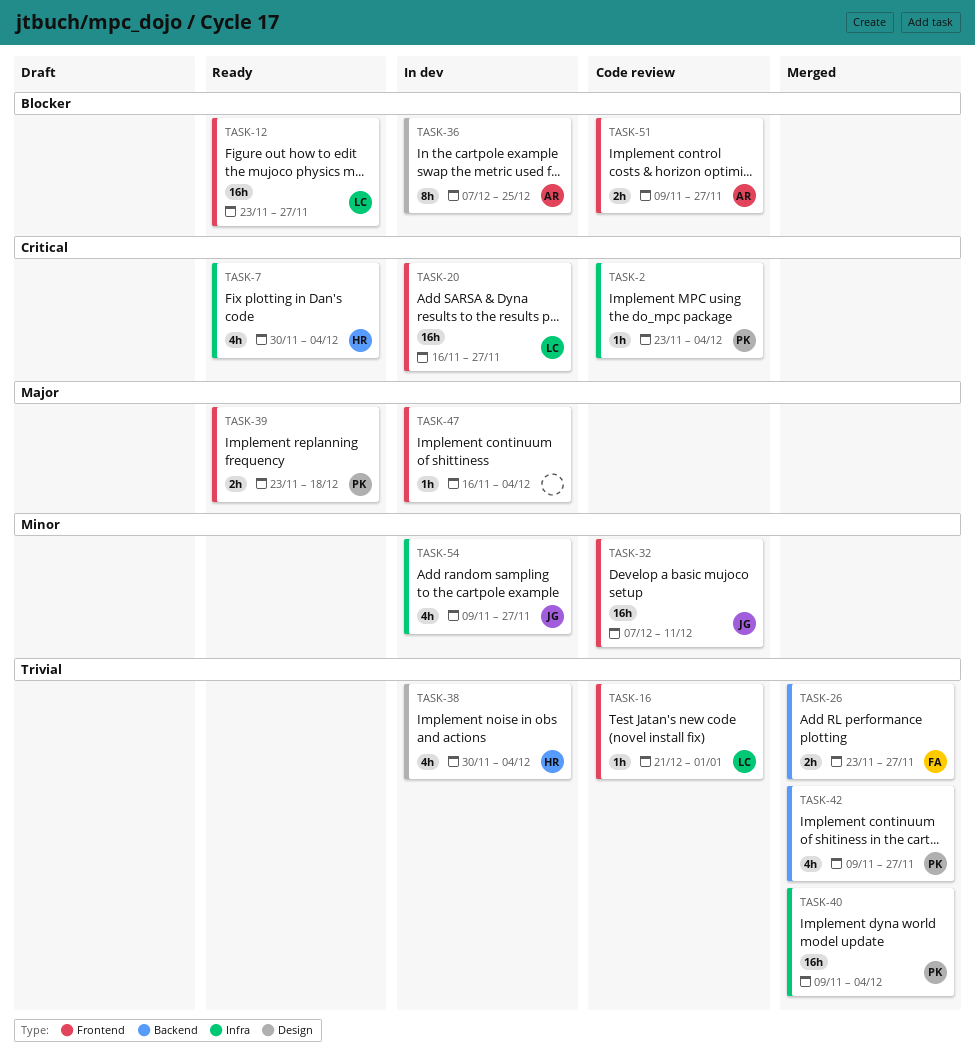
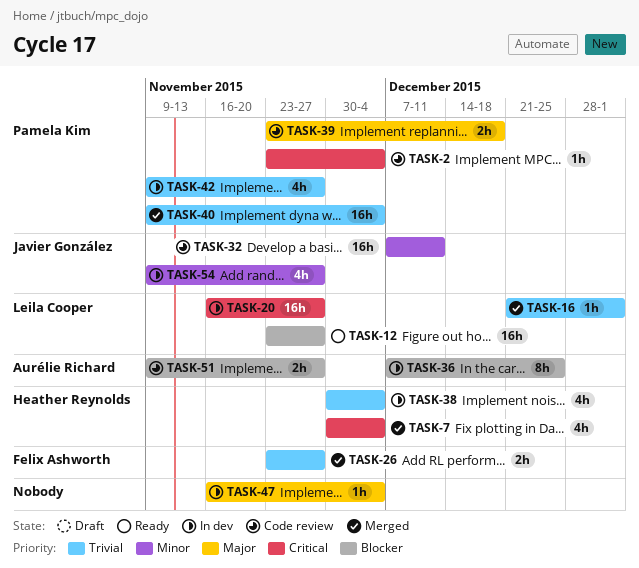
TASK-7, status: Ready -> Merged
TASK-16, status: Code review -> Merged
TASK-39, status: Ready -> Code review
TASK-42, status: Merged -> In dev

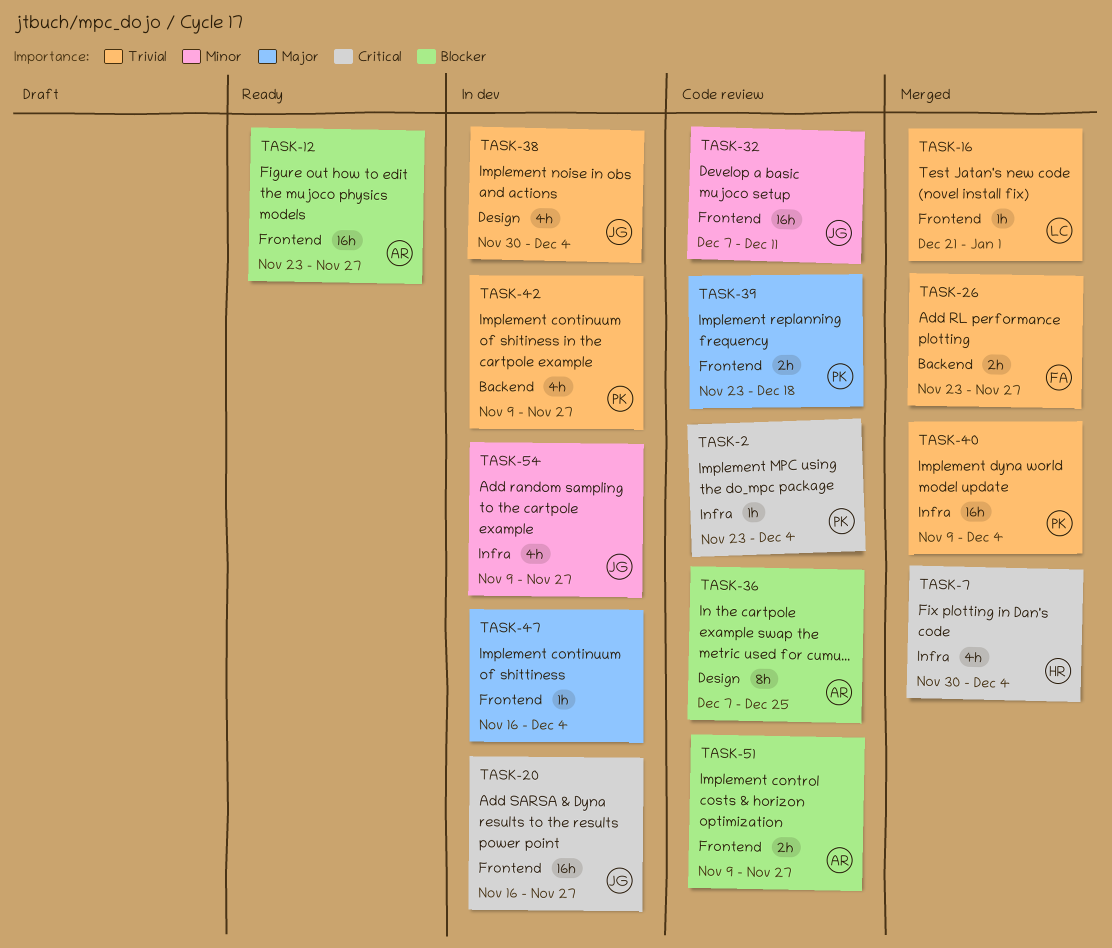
TASK-12, owner: Leila Cooper -> Aurélie Richard
TASK-20, owner: Leila Cooper -> Javier González
TASK-36, status: In dev -> Code review
TASK-38, owner: Heather Reynolds -> Javier González

